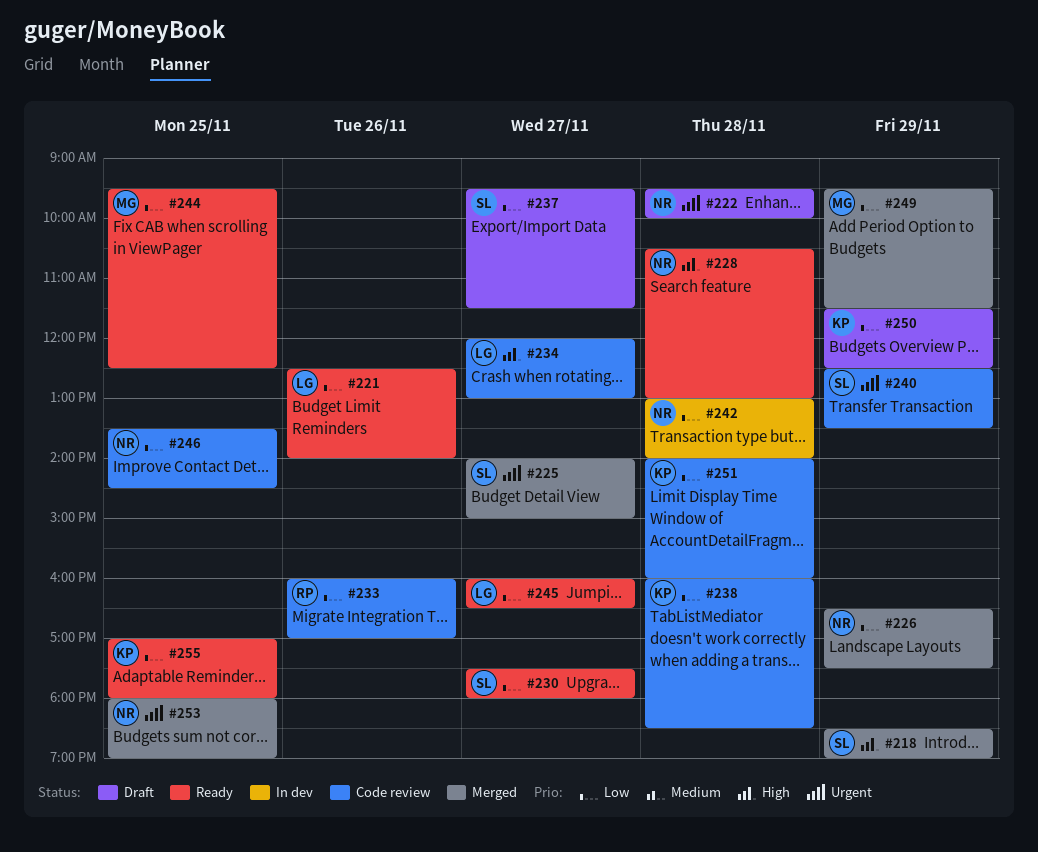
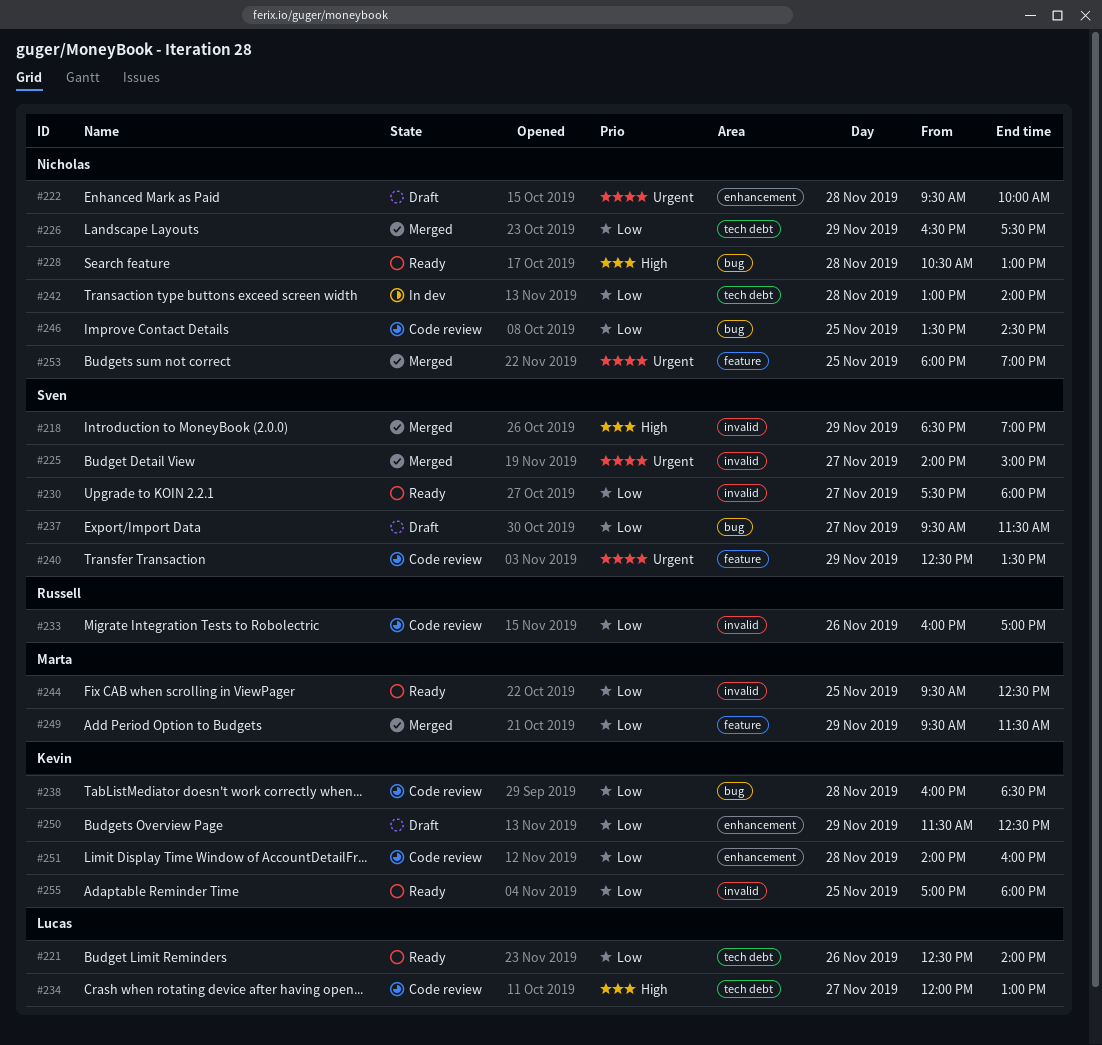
#245: present -> none

